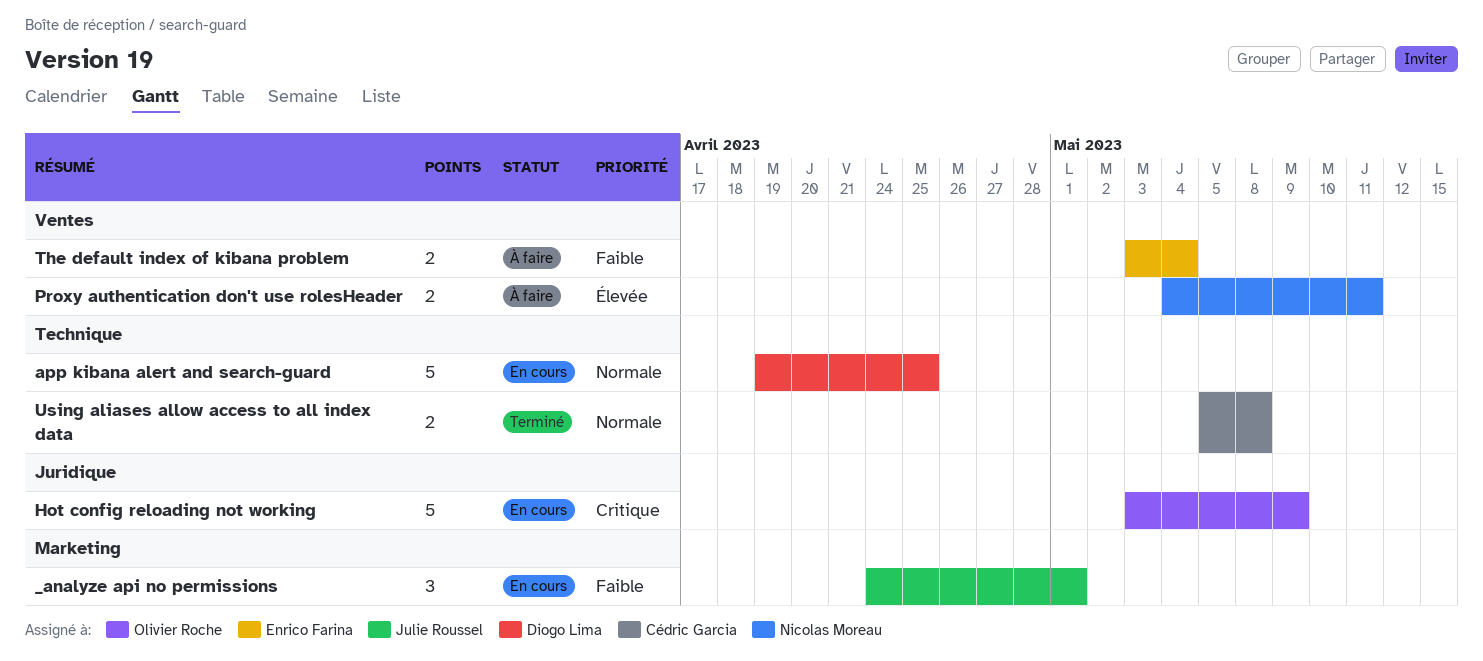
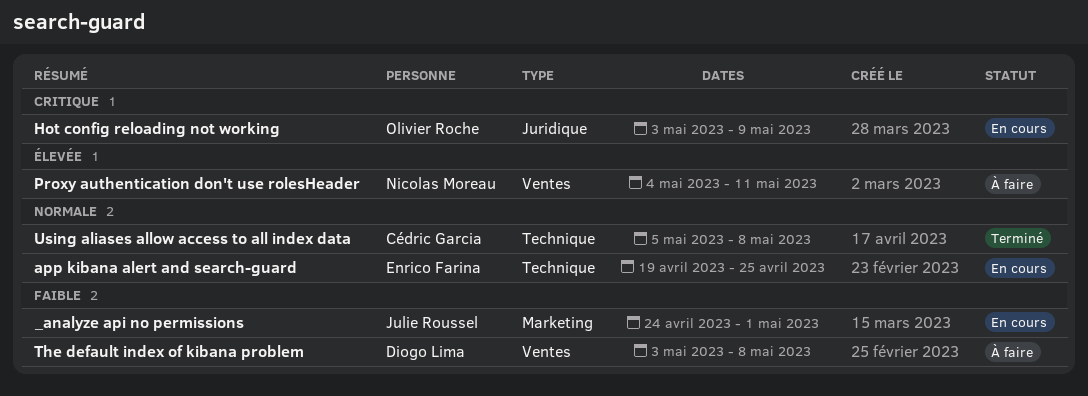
app kibana alert and search-guard, owner: Diogo Lima -> Enrico Farina
The default index of kibana problem, owner: Enrico Farina -> Diogo Lima
The default index of kibana problem, due: May 4 -> May 8

